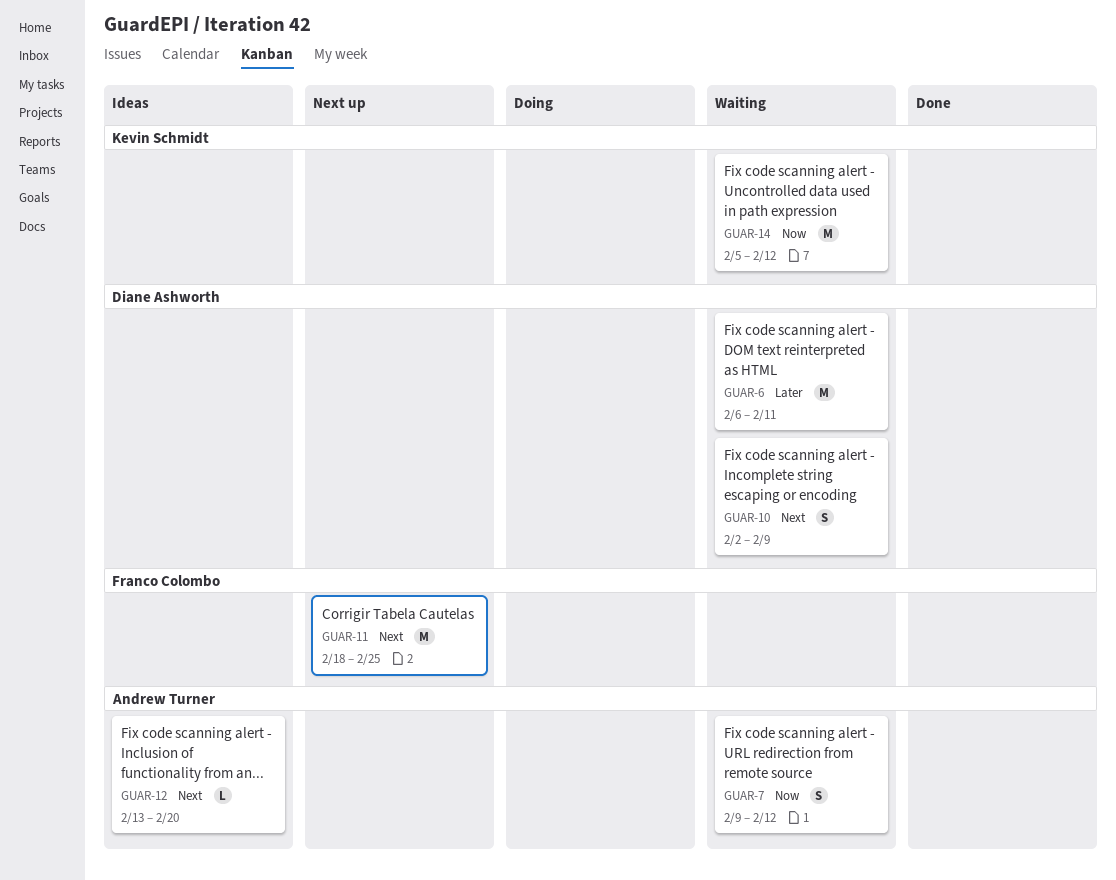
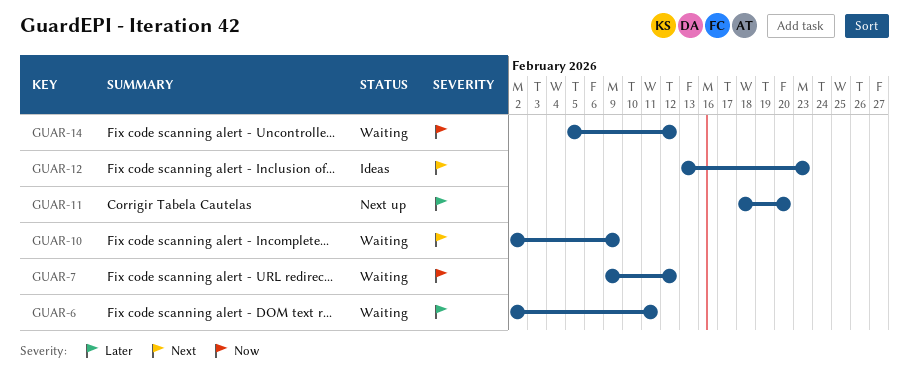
GUAR-6, start: Feb 6 -> Feb 2
GUAR-11, priority: Next -> Later
GUAR-11, due: Feb 25 -> Feb 20
GUAR-12, due: Feb 20 -> Feb 23

